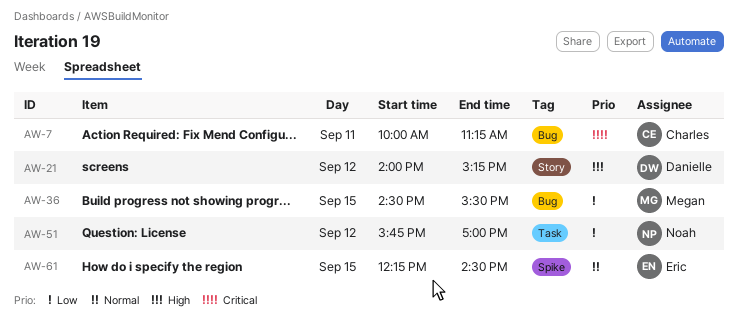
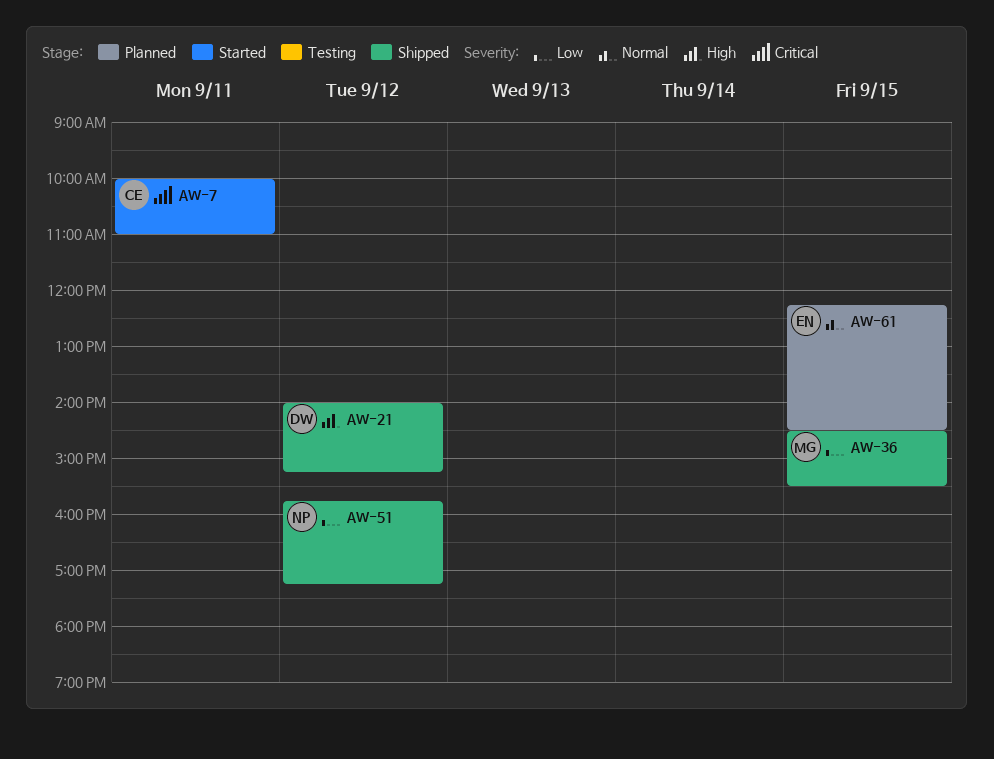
AW-7, ends: 11:15 -> 11:00
AW-51, ends: 17:00 -> 17:15

